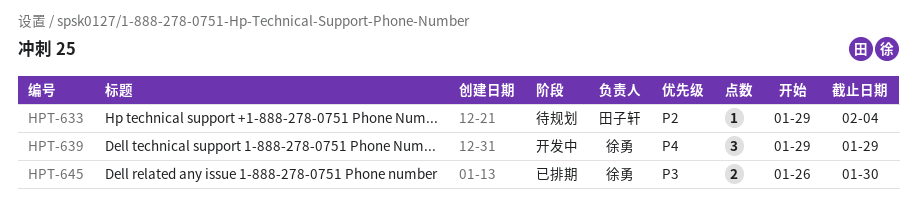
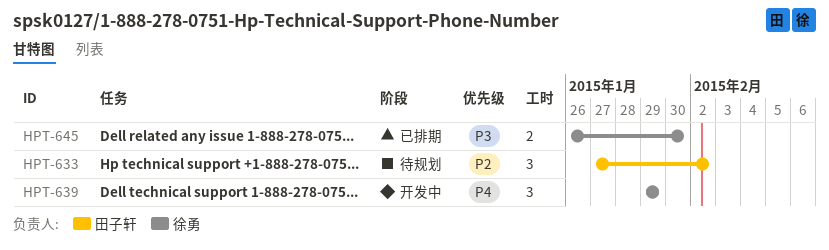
HPT-633, estimate: 1 -> 3
HPT-633, start: Jan 29 -> Jan 27
HPT-633, due: Feb 4 -> Feb 2

